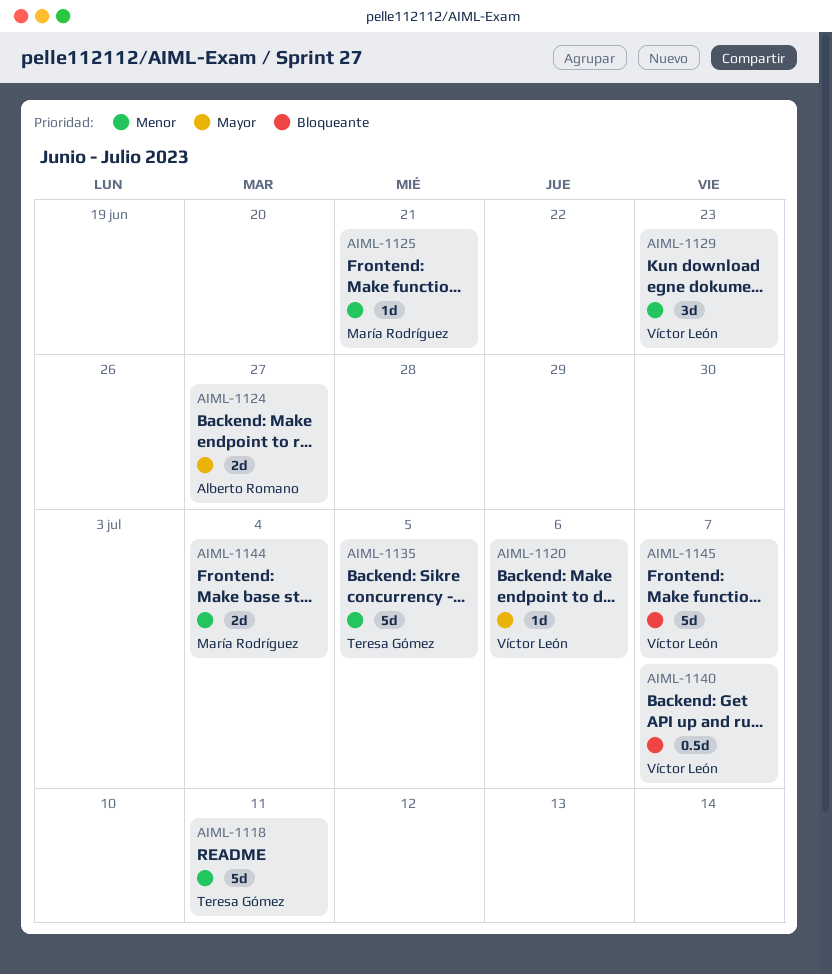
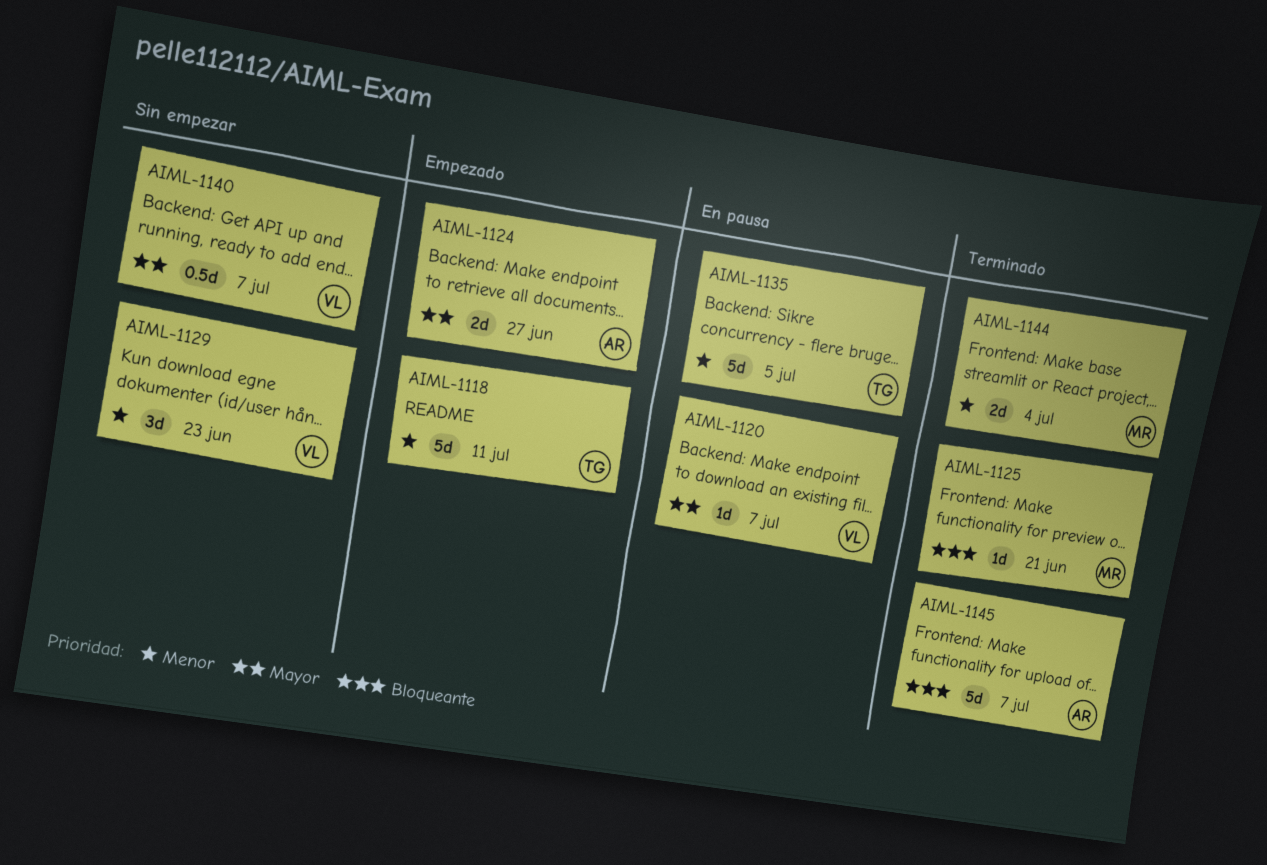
AIML-1120, due: Jul 6 -> Jul 7
AIML-1125, priority: Menor -> Bloqueante
AIML-1140, priority: Bloqueante -> Mayor
AIML-1145, owner: Víctor León -> Alberto Romano

